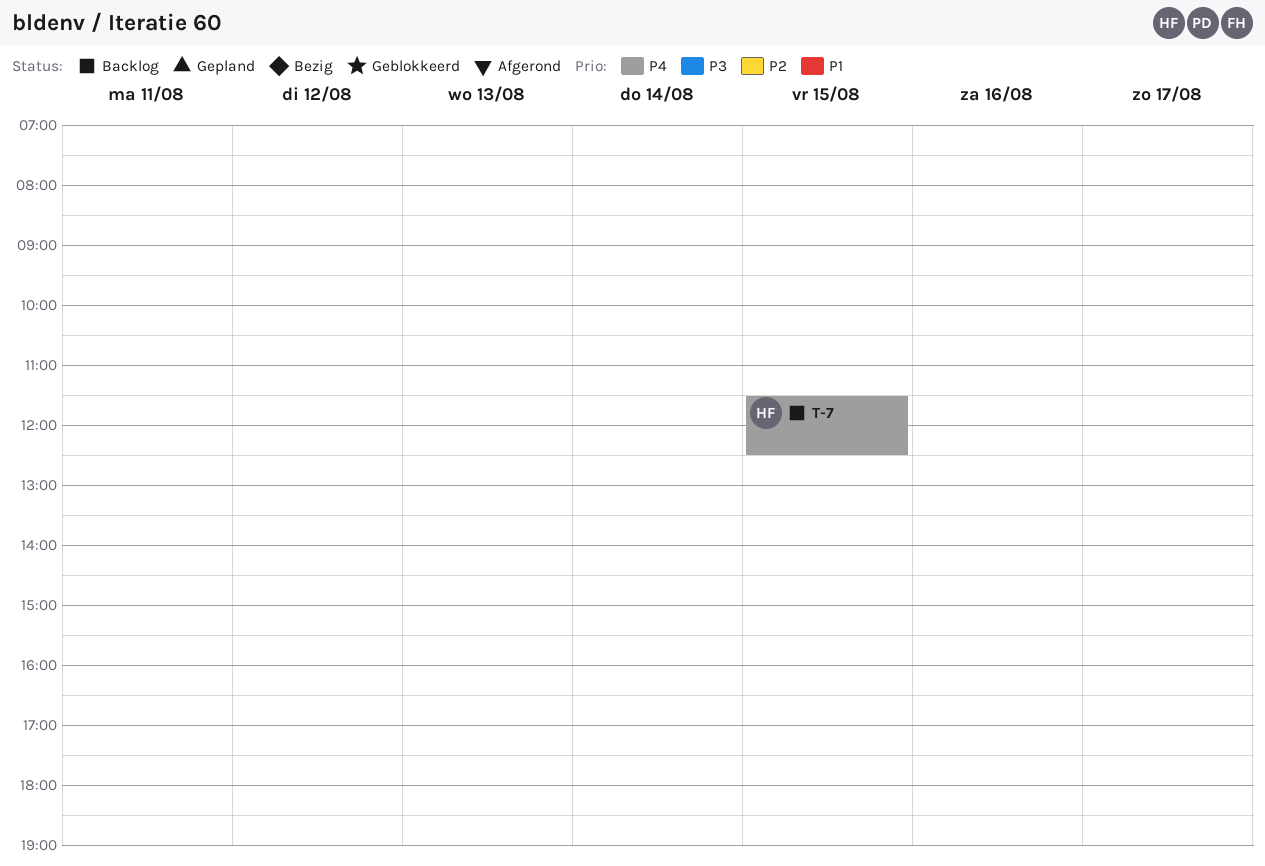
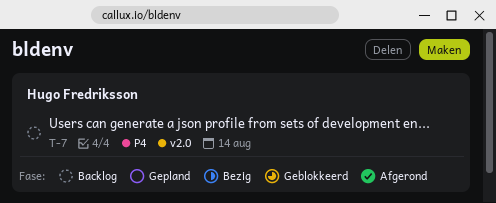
T-7, day: Aug 15 -> Aug 14

